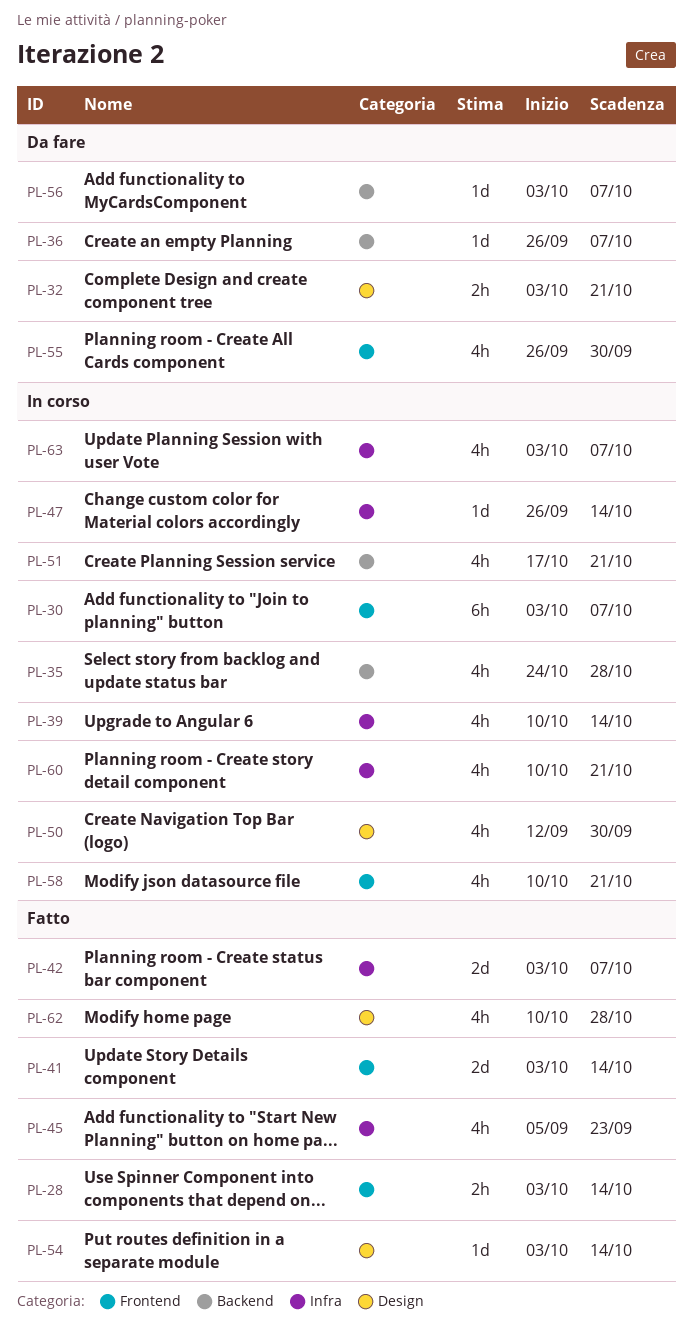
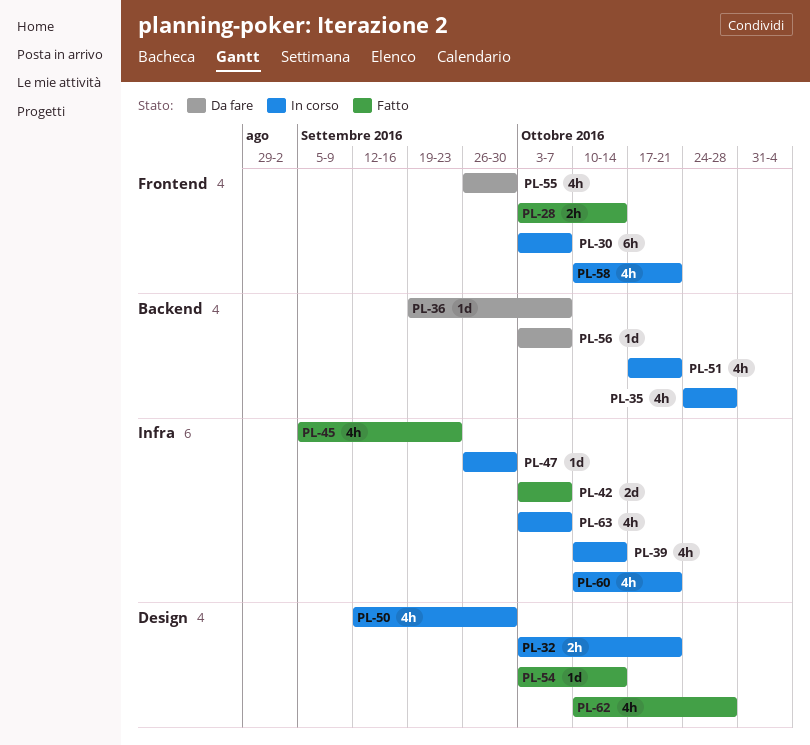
PL-32, status: Da fare -> In corso
PL-36, start: Sep 26 -> Sep 19
PL-41: present -> none
PL-47, due: Oct 14 -> Sep 30

